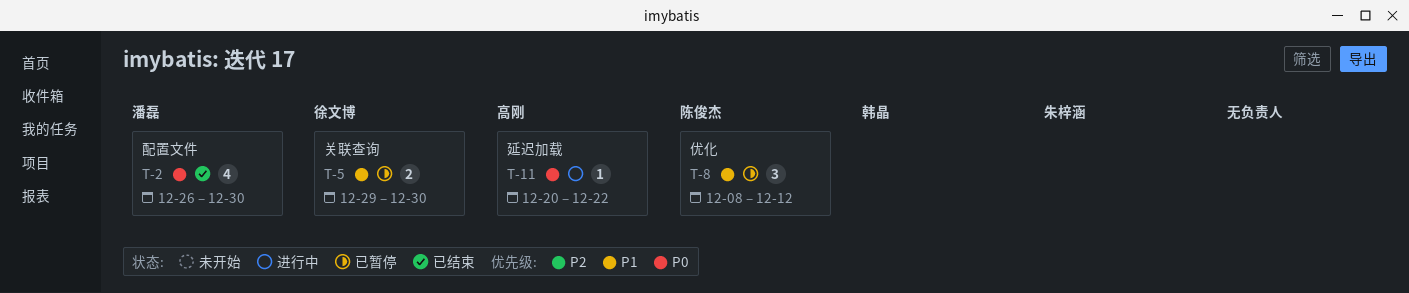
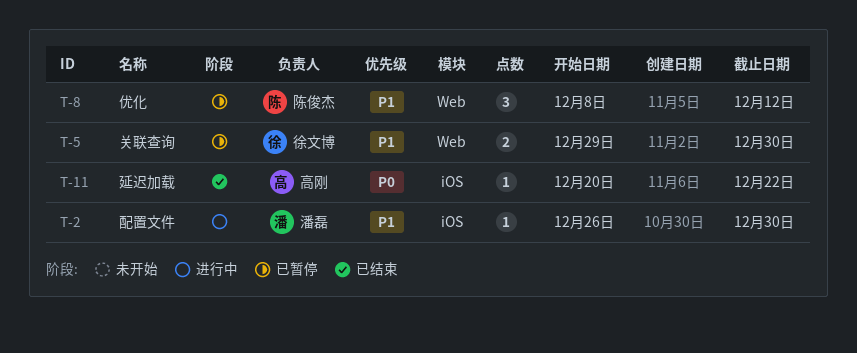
T-2, status: 已结束 -> 进行中
T-2, priority: P0 -> P1
T-2, estimate: 4 -> 1
T-11, status: 进行中 -> 已结束

